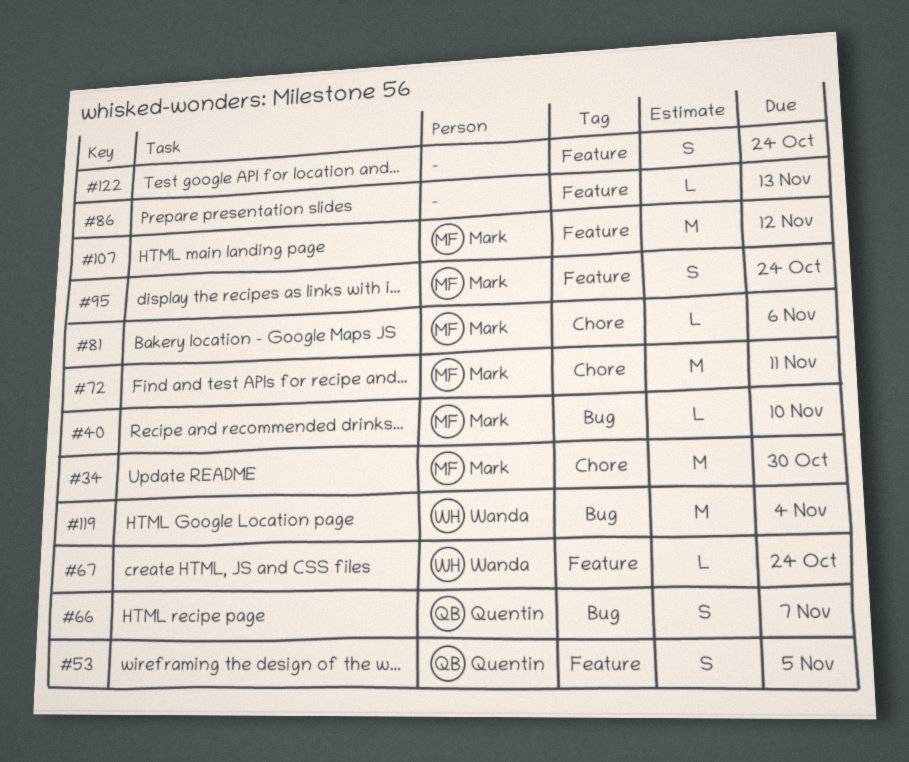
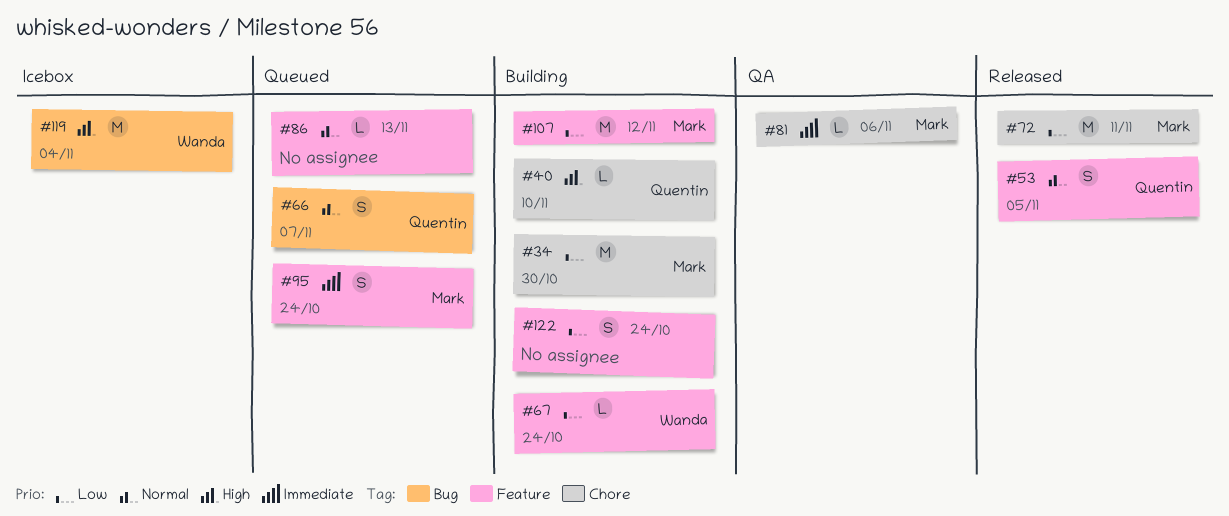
#40, owner: Mark -> Quentin
#40, label: Bug -> Chore

